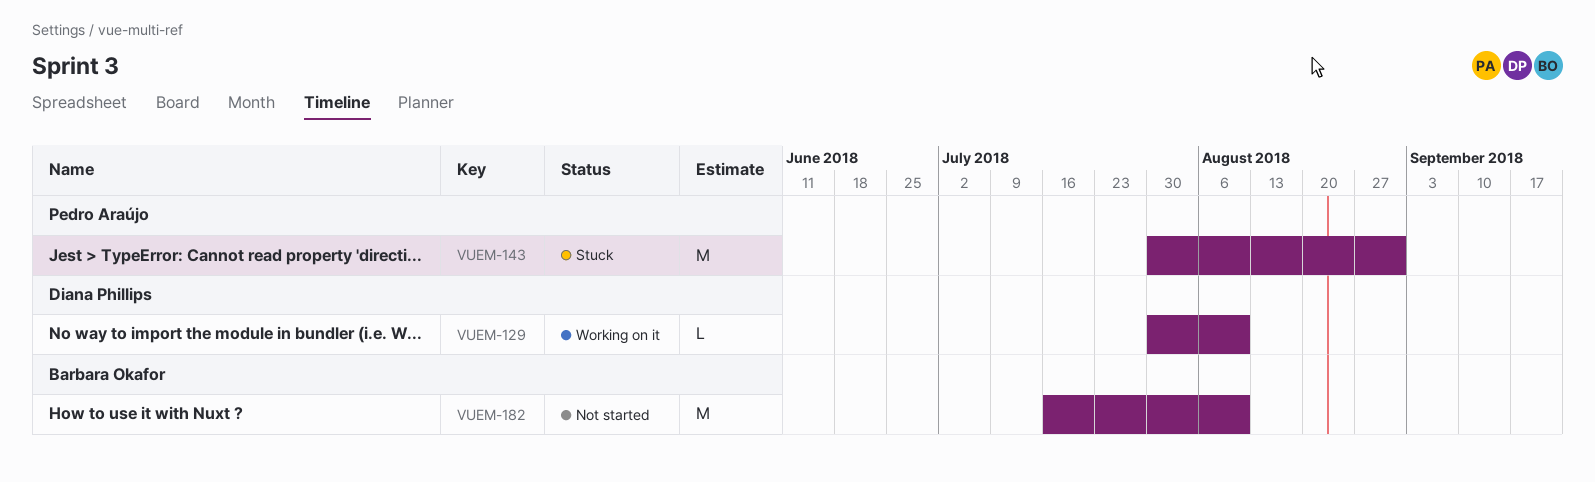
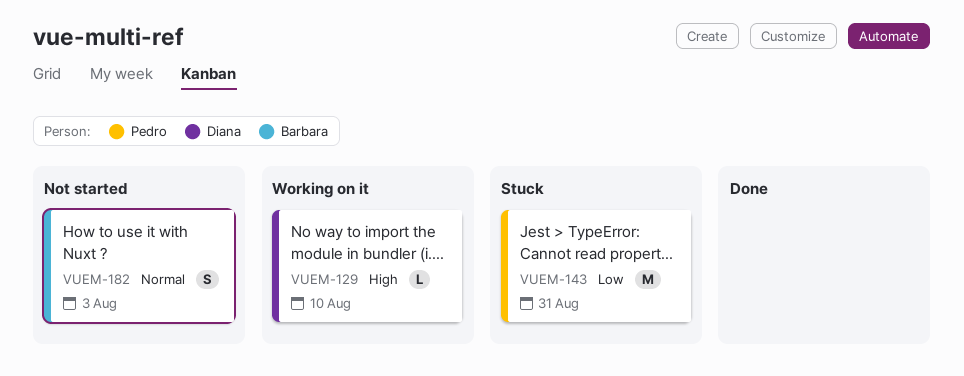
VUEM-182, estimate: M -> S
VUEM-182, due: Aug 10 -> Aug 3

